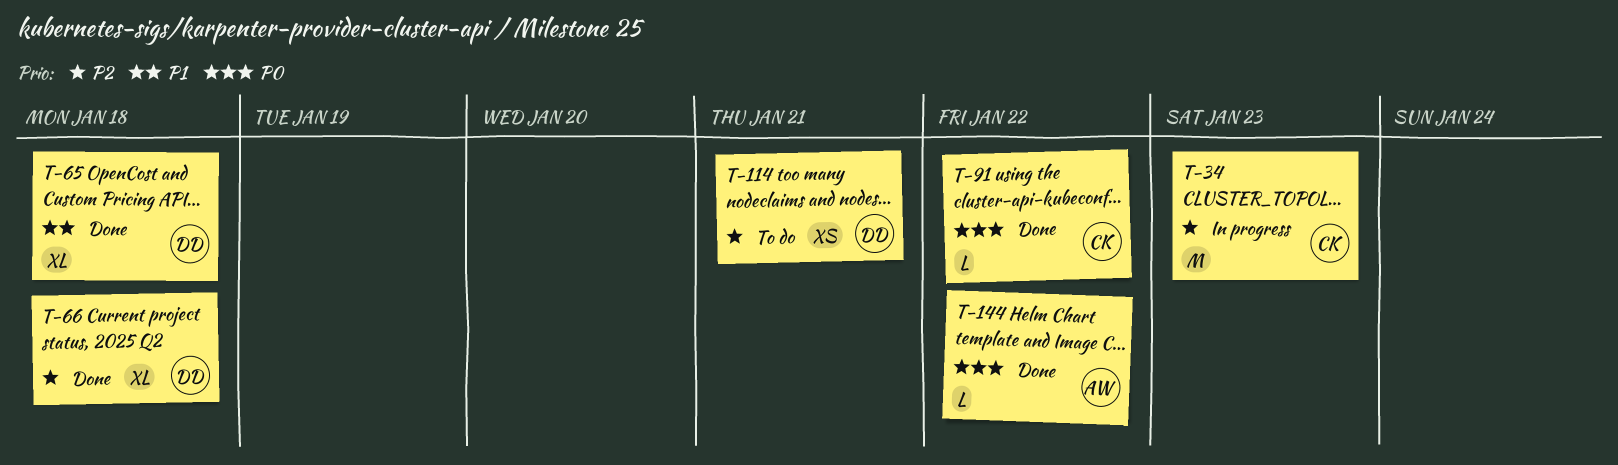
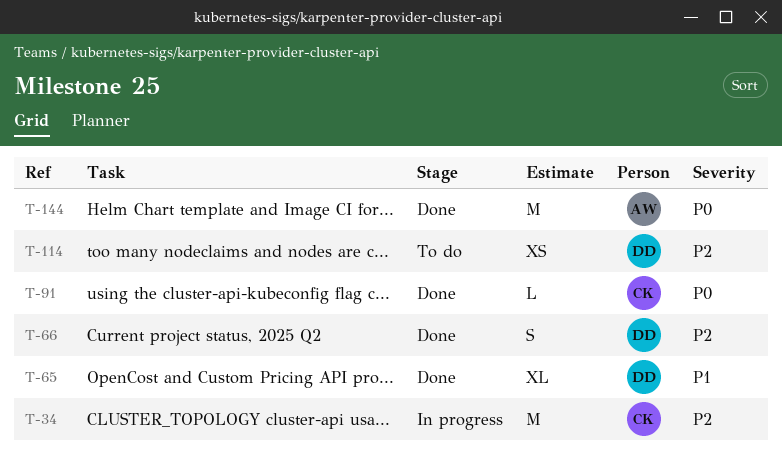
T-66, estimate: XL -> S
T-144, estimate: L -> M

